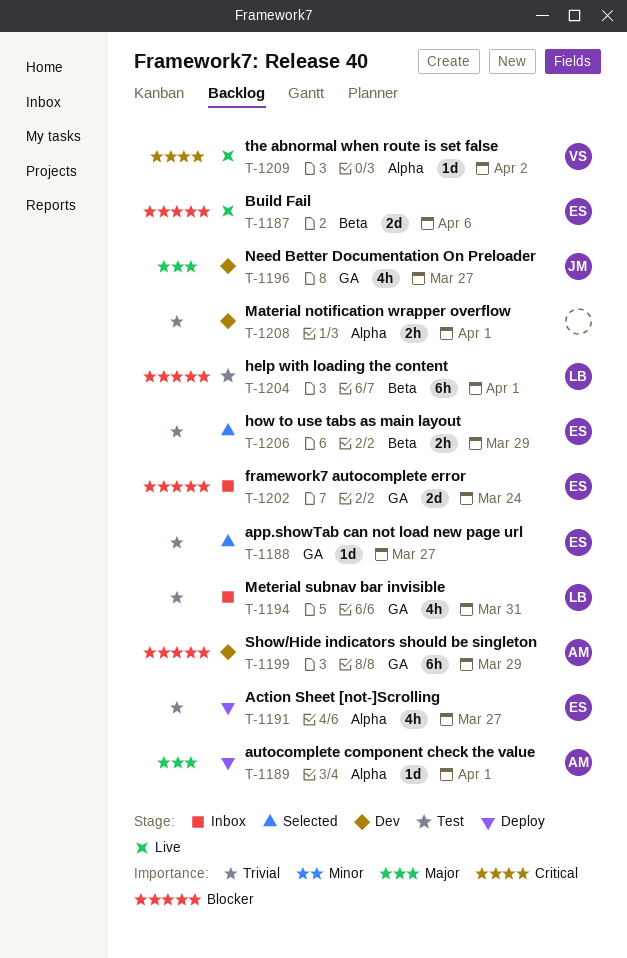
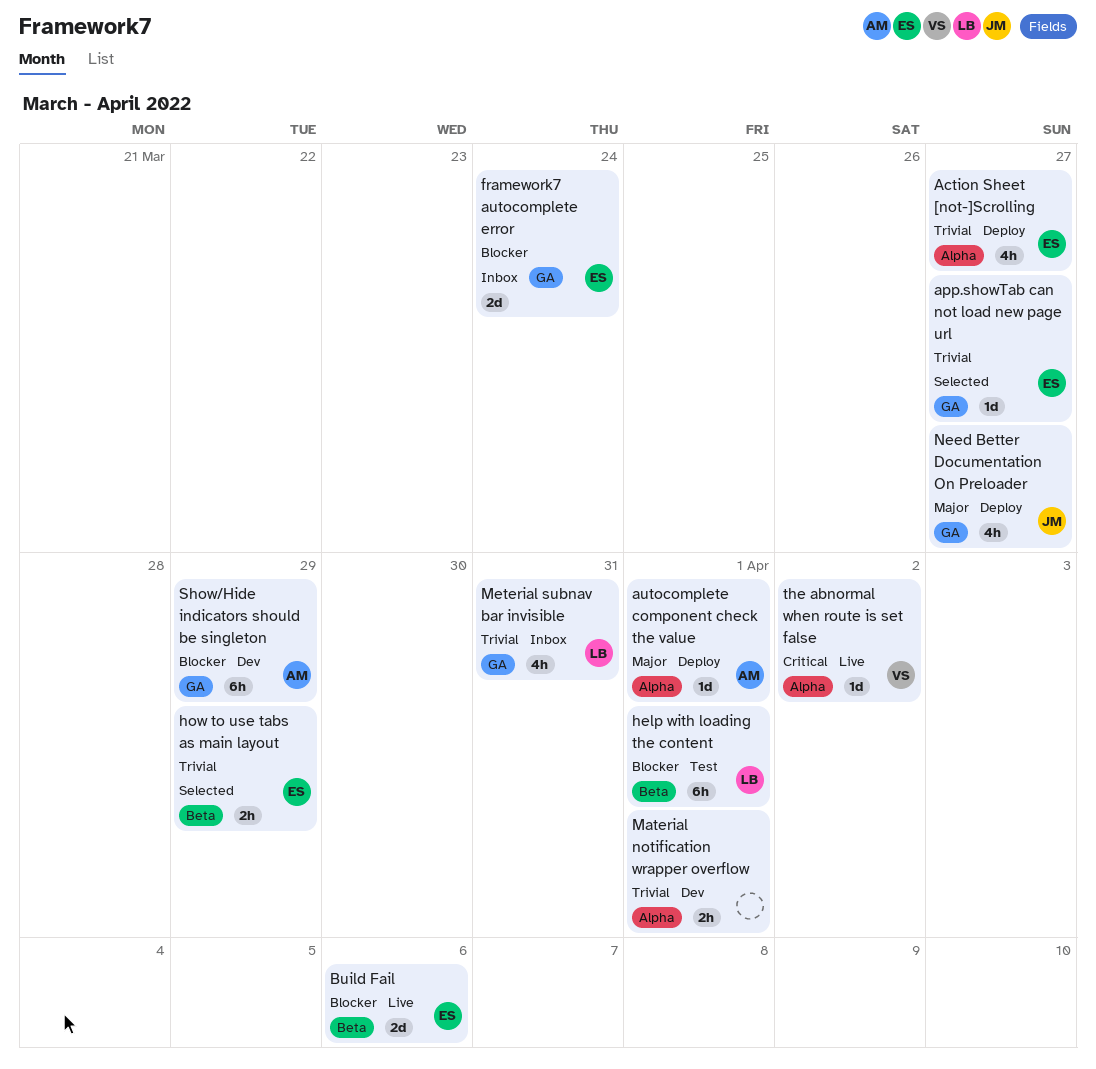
Need Better Documentation On Preloader, status: Dev -> Deploy

